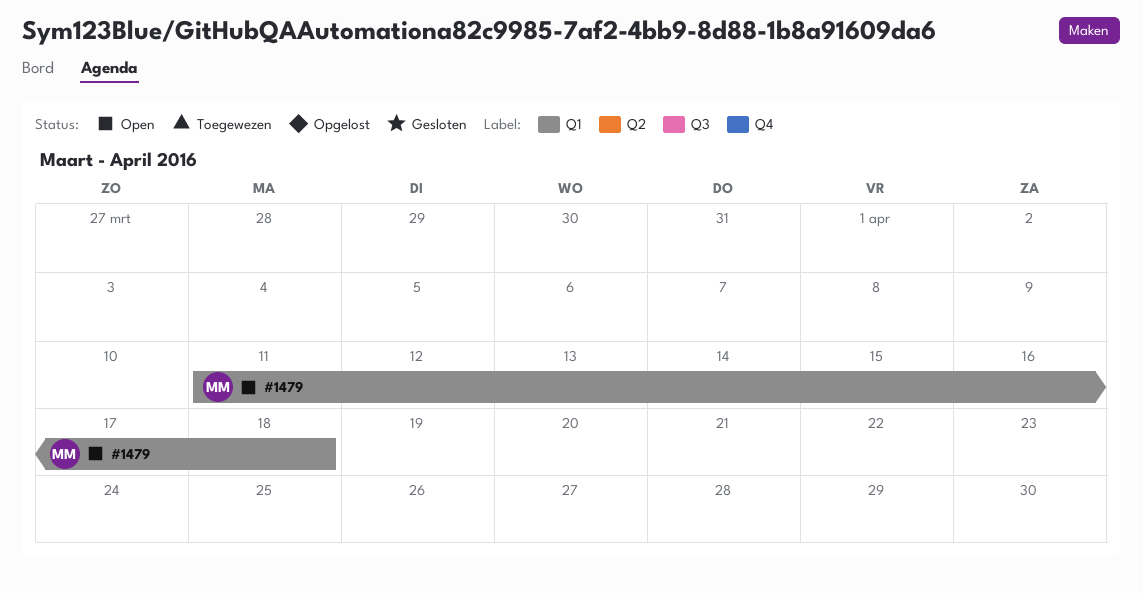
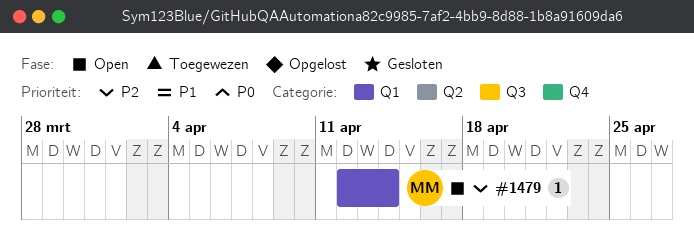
#1479, start: Apr 11 -> Apr 12
#1479, due: Apr 18 -> Apr 14

